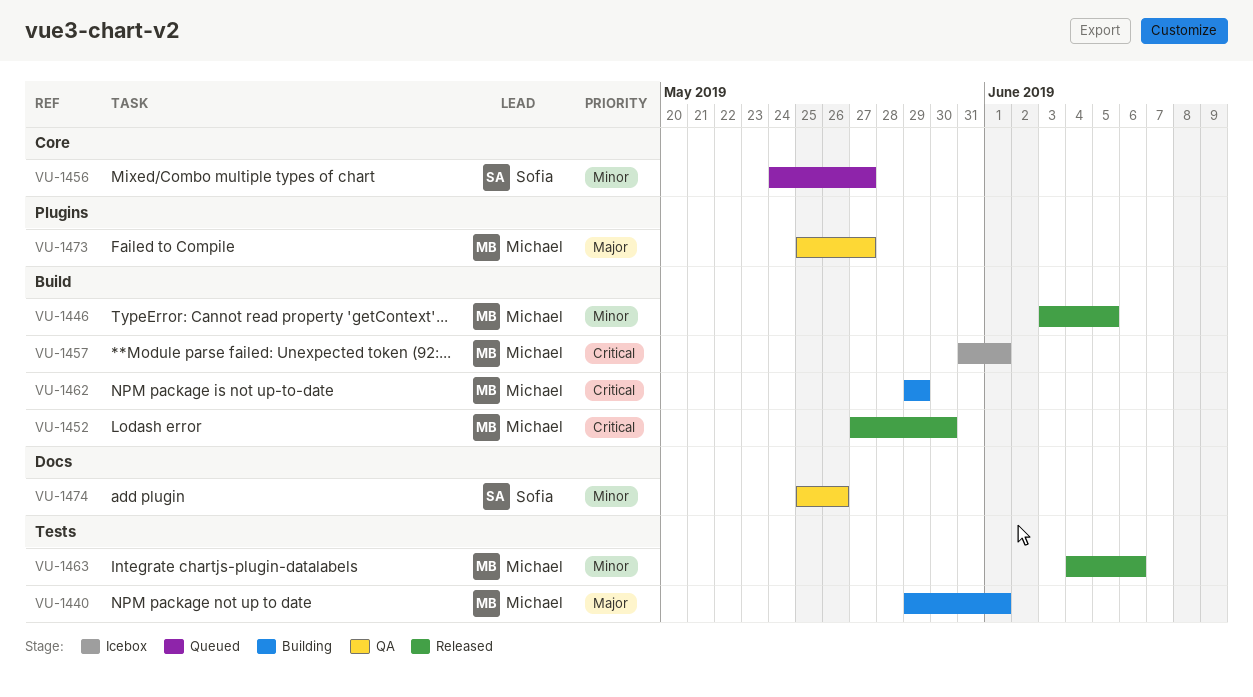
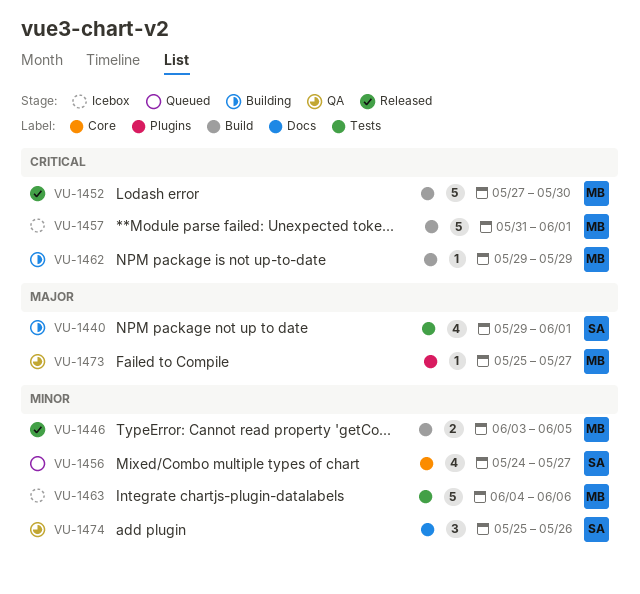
VU-1440, owner: Michael -> Sofia
VU-1463, status: Released -> Icebox

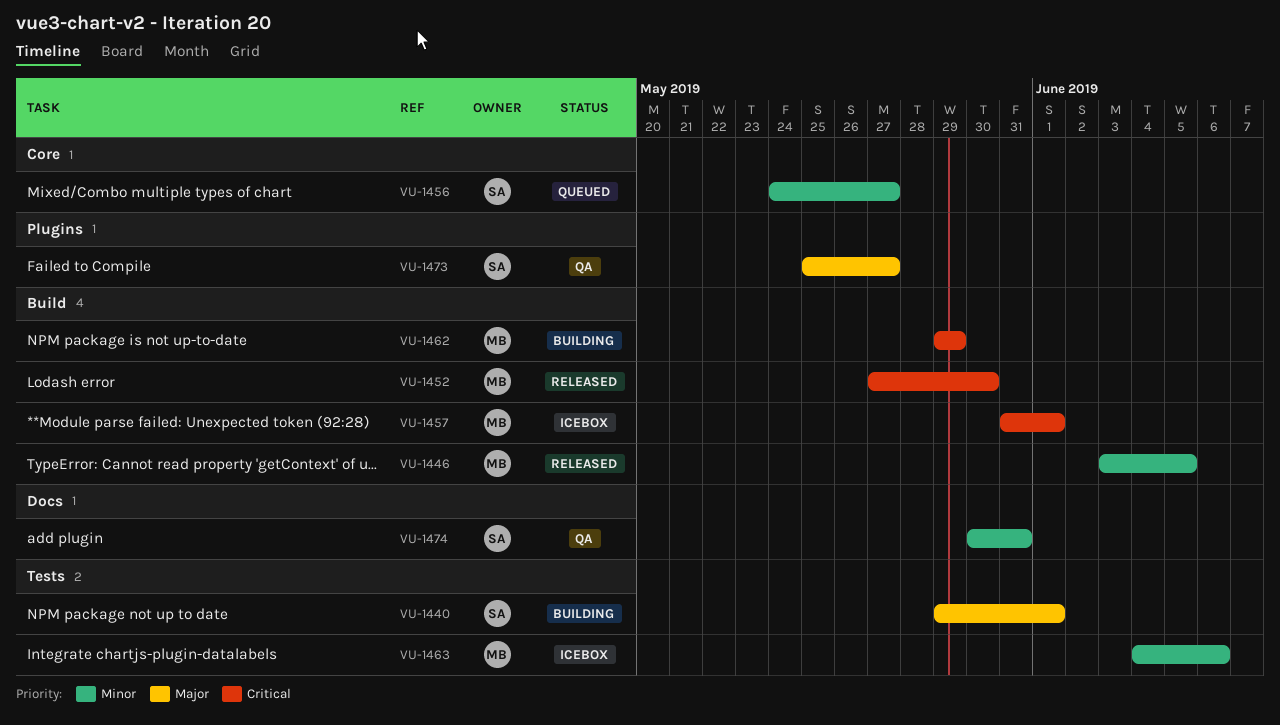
VU-1473, owner: MB -> SA
VU-1474, start: May 25 -> May 30
VU-1474, due: May 26 -> May 31

